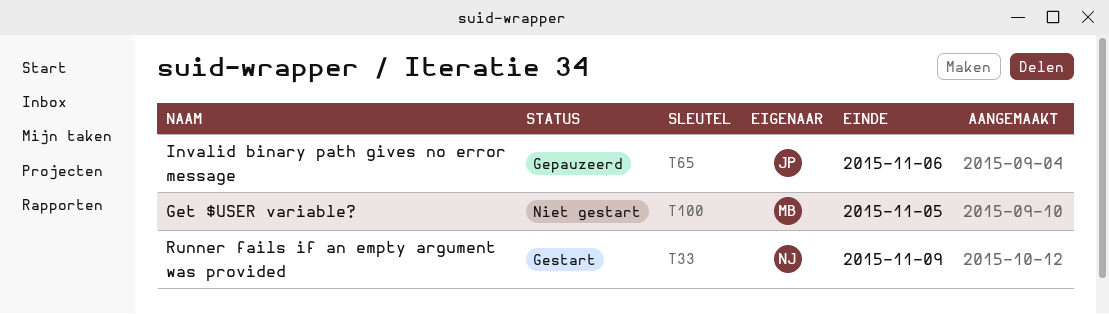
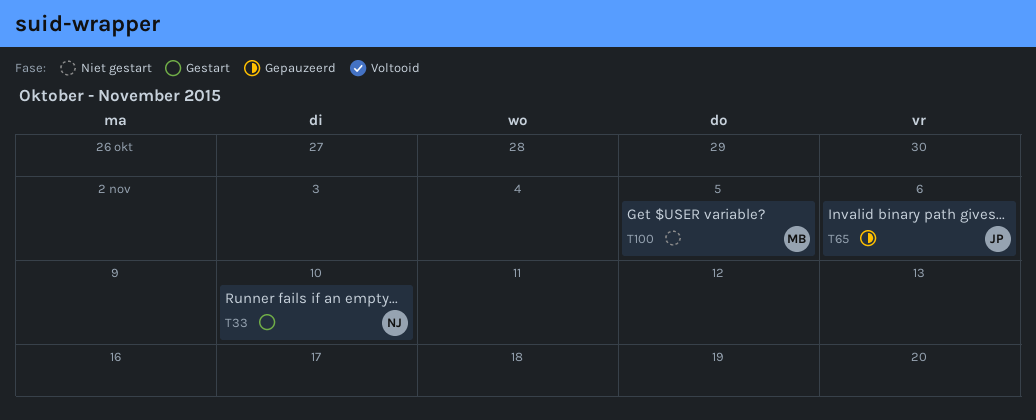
T33, due: Nov 9 -> Nov 10

